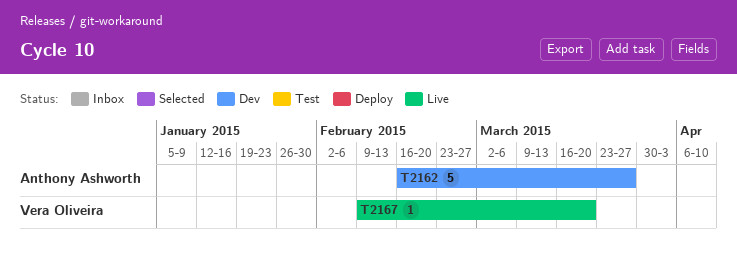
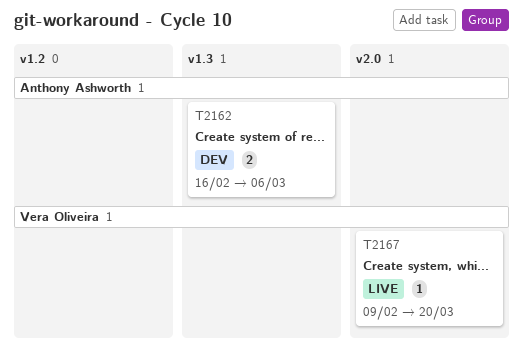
T2162, estimate: 5 -> 2
T2162, due: Mar 27 -> Mar 6

